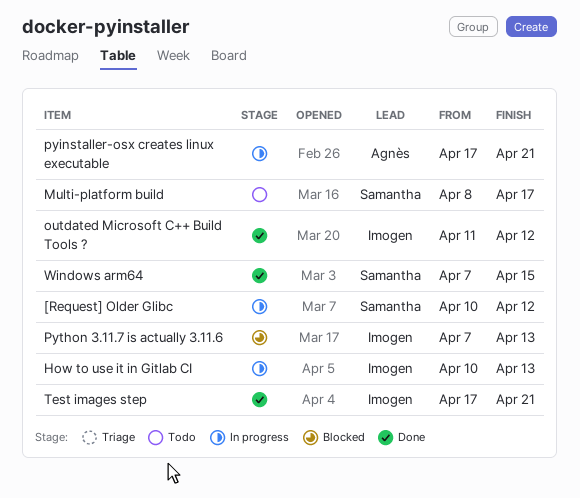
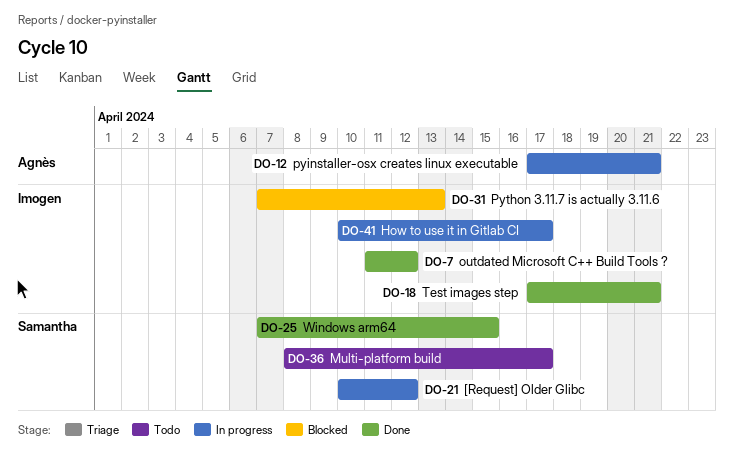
How to use it in Gitlab CI, due: Apr 13 -> Apr 17

